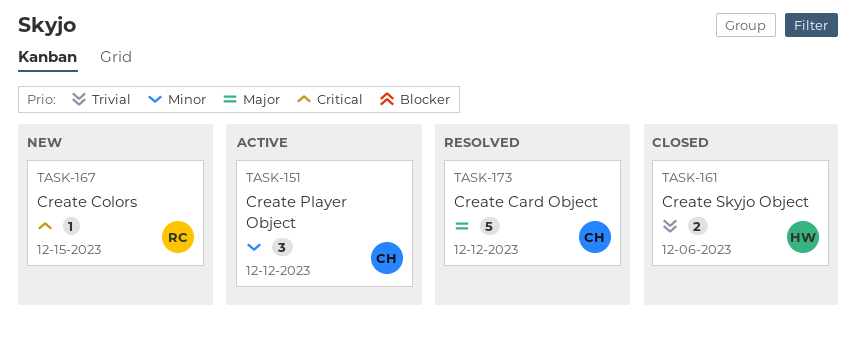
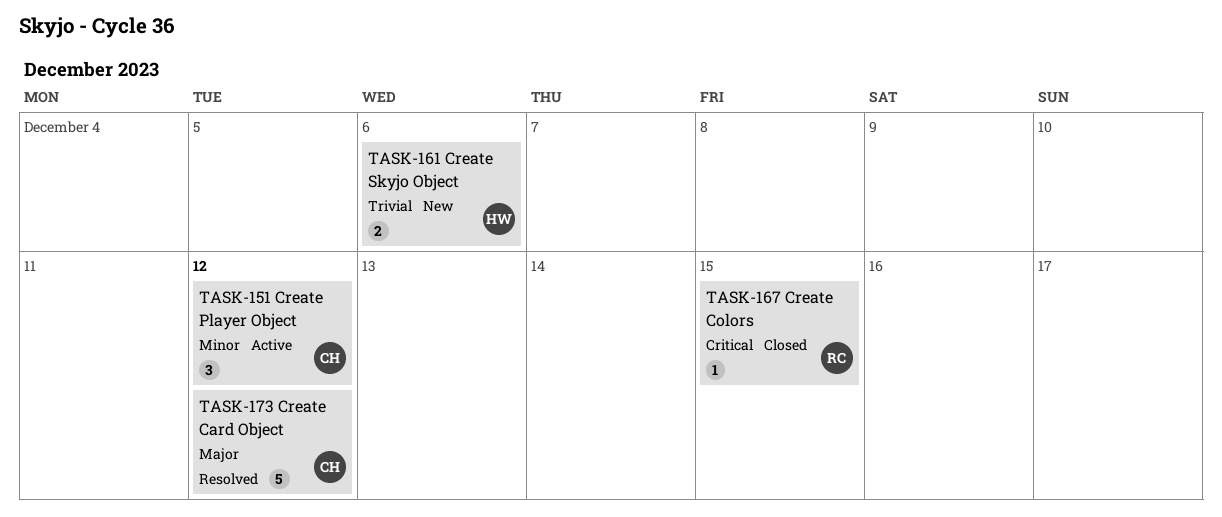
TASK-161, status: Closed -> New
TASK-167, status: New -> Closed

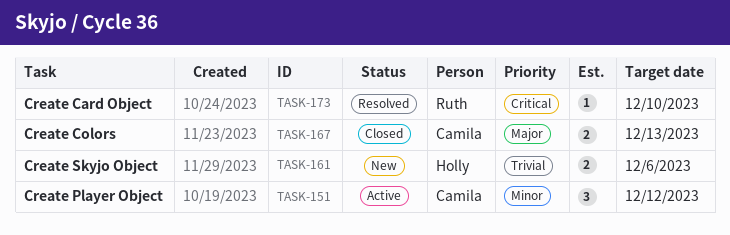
TASK-167, owner: Ruth -> Camila
TASK-167, priority: Critical -> Major
TASK-167, estimate: 1 -> 2
TASK-167, due: Dec 15 -> Dec 13
TASK-173, owner: Camila -> Ruth
TASK-173, priority: Major -> Critical
TASK-173, estimate: 5 -> 1
TASK-173, due: Dec 12 -> Dec 10

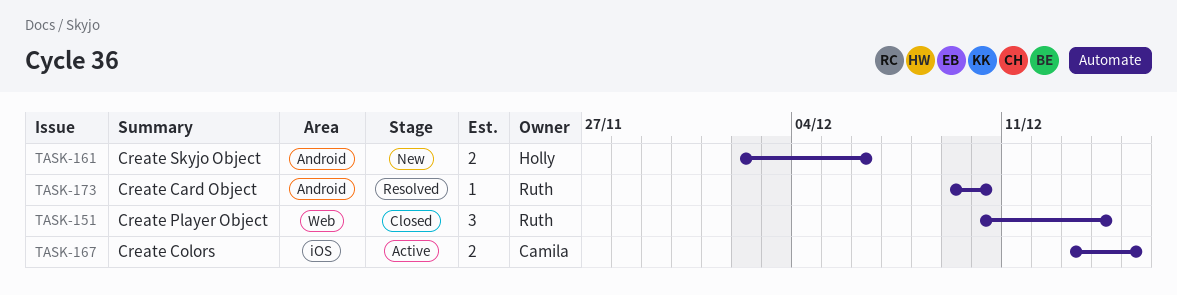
TASK-151, status: Active -> Closed
TASK-151, owner: Camila -> Ruth
TASK-151, due: Dec 12 -> Dec 14
TASK-167, status: Closed -> Active
TASK-167, due: Dec 13 -> Dec 15

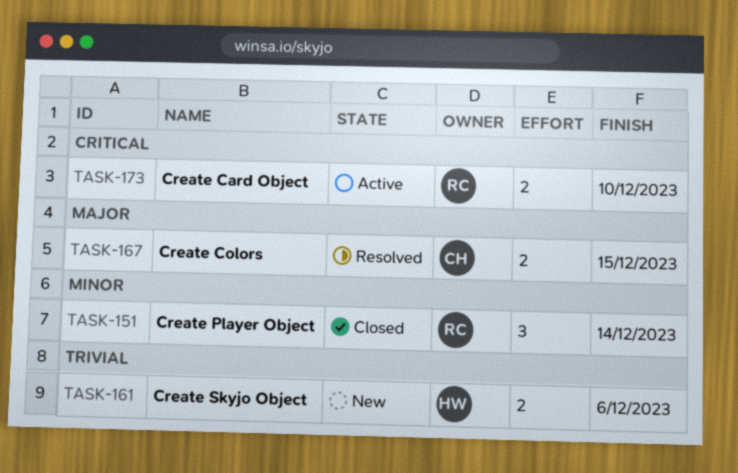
TASK-167, status: Active -> Resolved
TASK-173, status: Resolved -> Active
TASK-173, estimate: 1 -> 2

